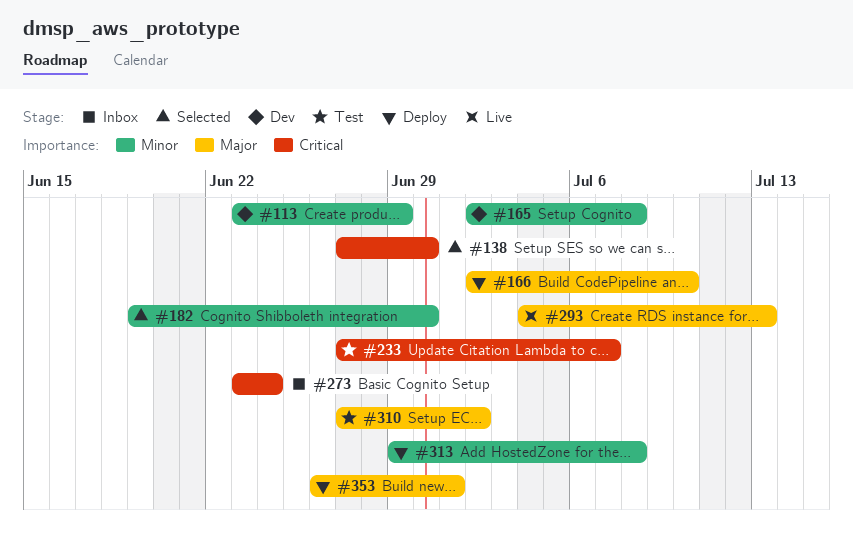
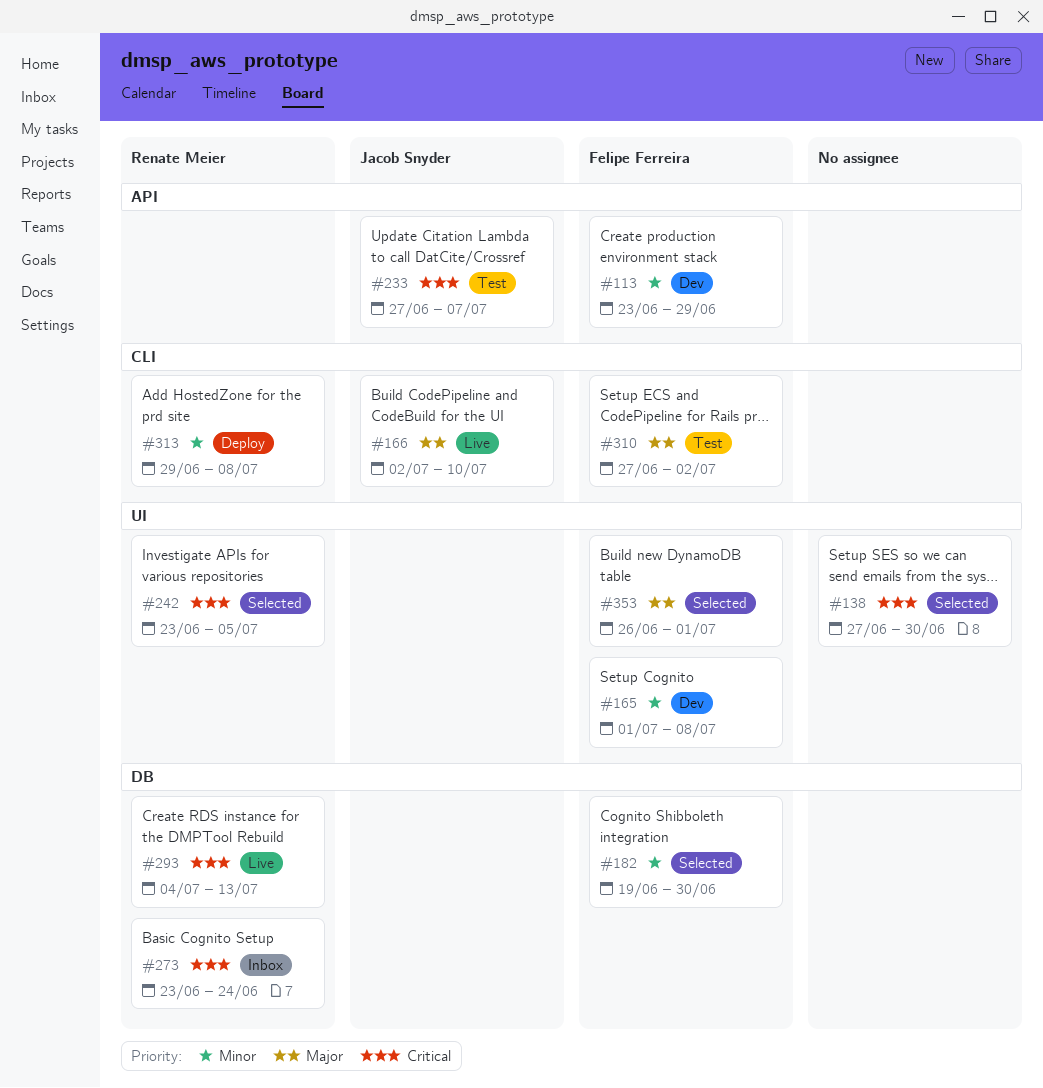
#165, start: Jul 2 -> Jul 1
#166, status: Deploy -> Live
#242: none -> present
#293, priority: Major -> Critical
#353, status: Deploy -> Selected

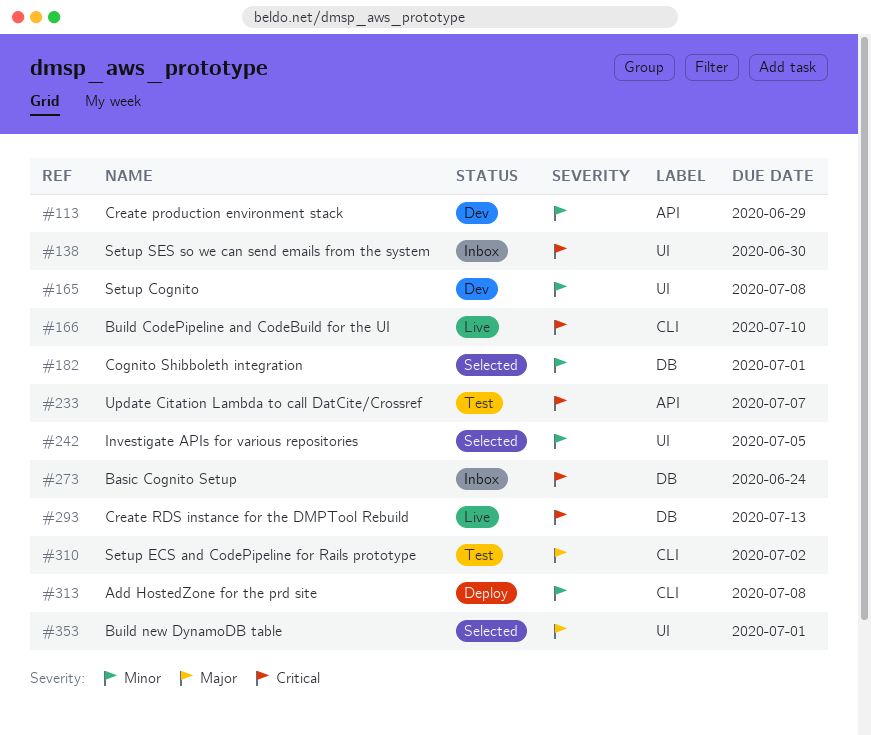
#138, status: Selected -> Inbox
#166, priority: Major -> Critical
#182, due: Jun 30 -> Jul 1
#242, priority: Critical -> Minor

